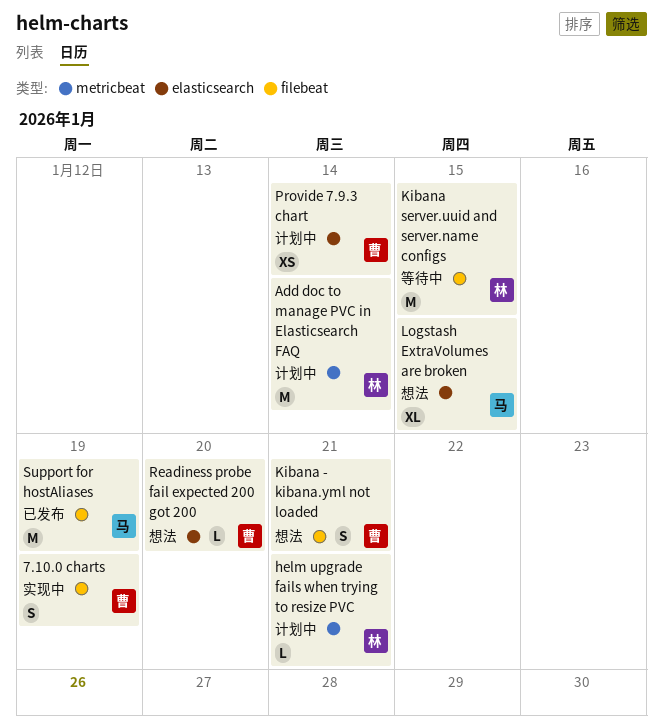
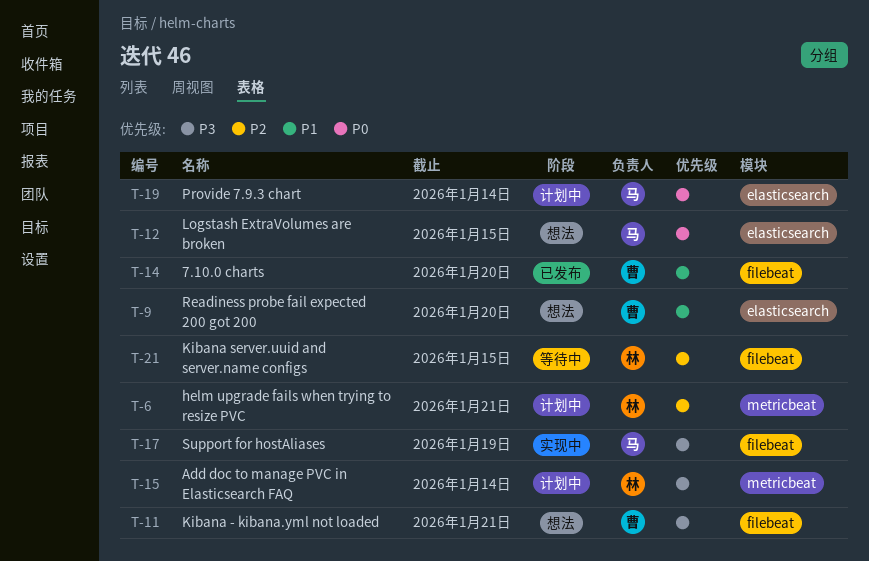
7.10.0 charts, status: 实现中 -> 已发布
7.10.0 charts, due: Jan 19 -> Jan 20
Provide 7.9.3 chart, owner: 曹 -> 马
Support for hostAliases, status: 已发布 -> 实现中

